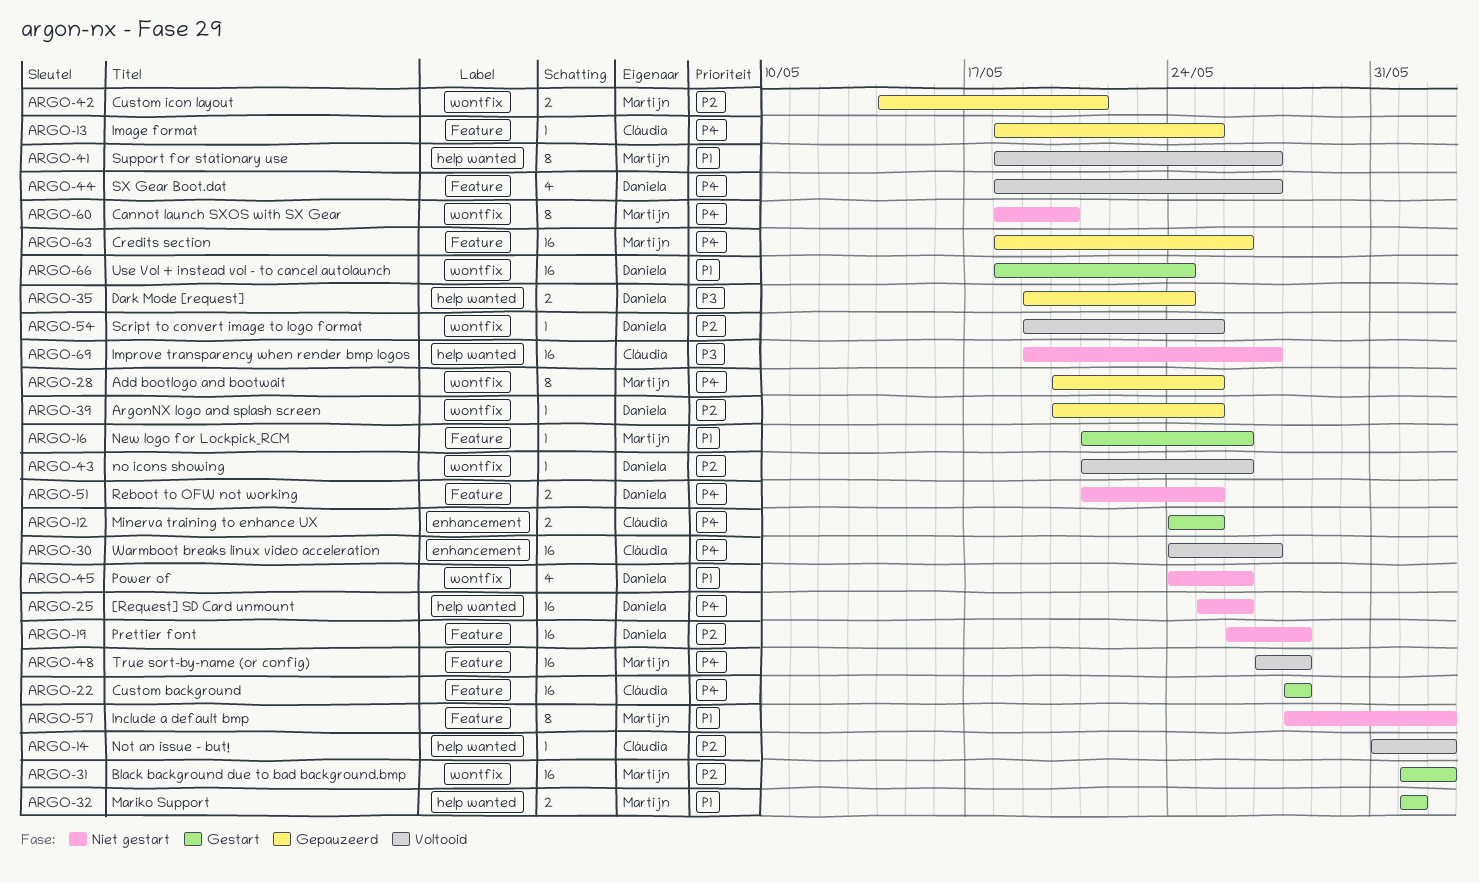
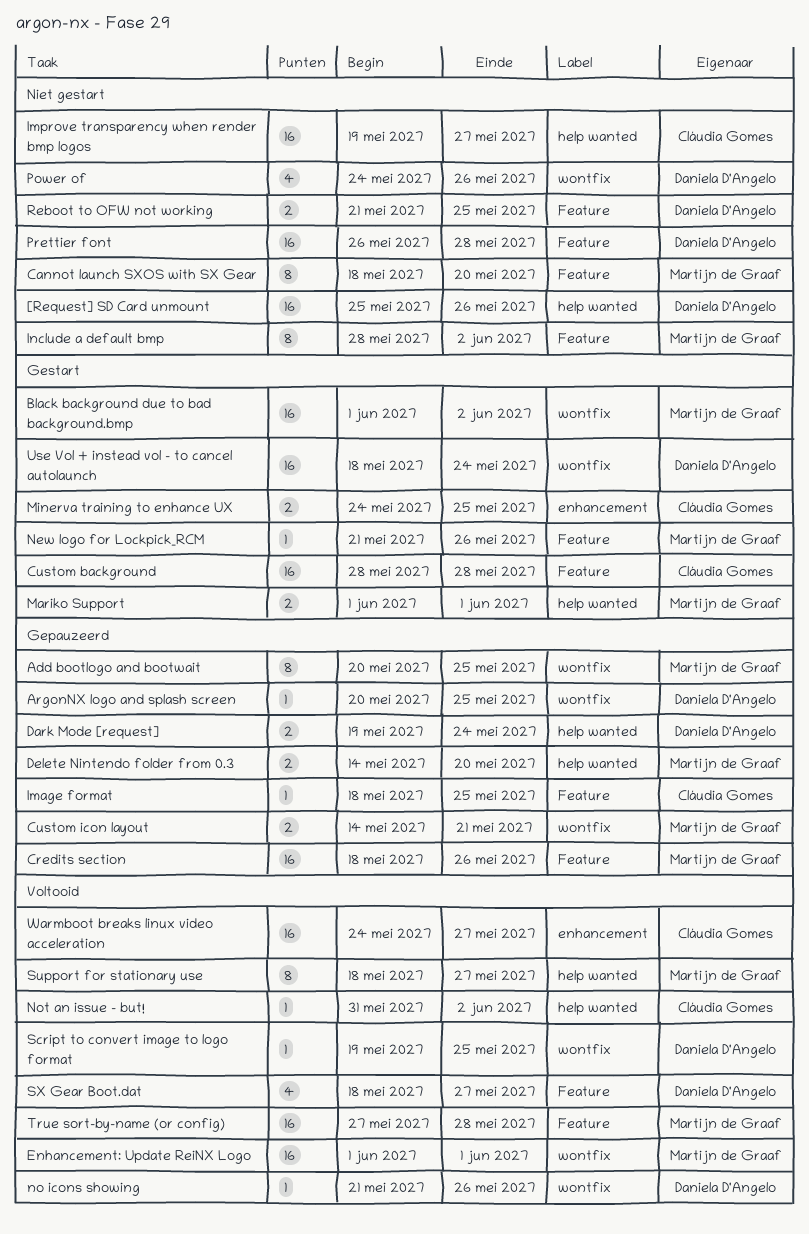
Cannot launch SXOS with SX Gear, label: wontfix -> Feature
Delete Nintendo folder from 0.3: none -> present
Enhancement: Update ReiNX Logo: none -> present

